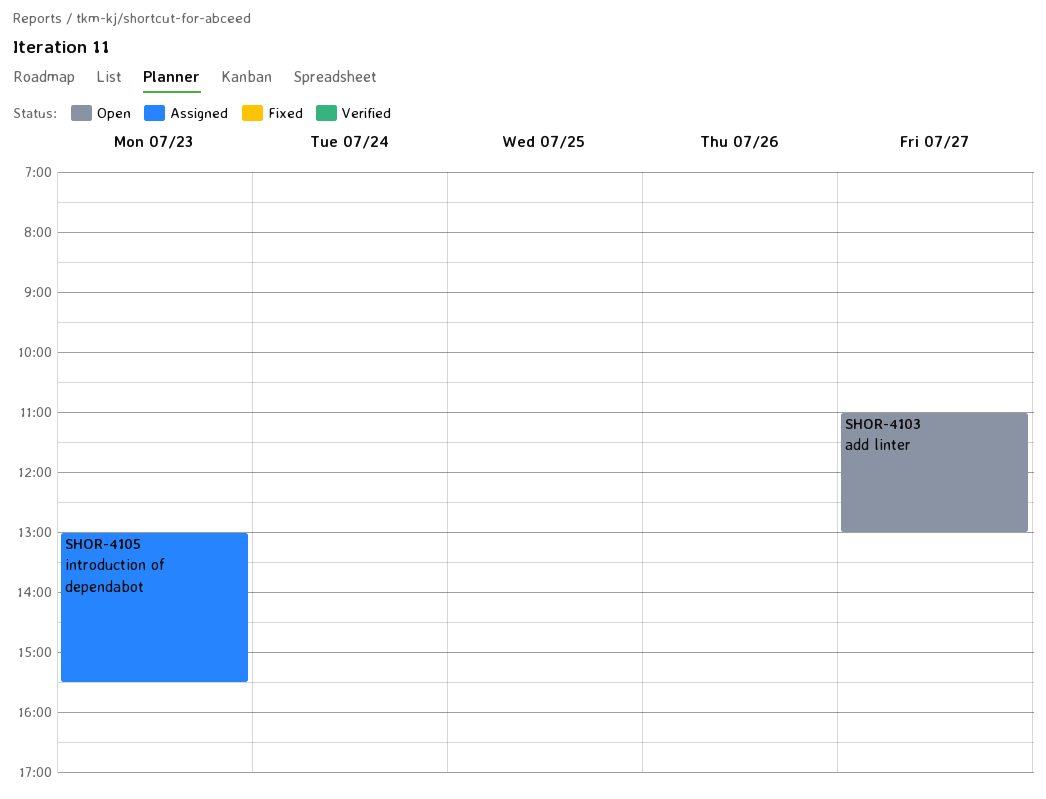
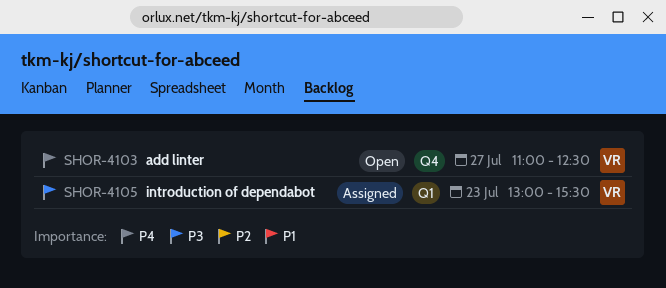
SHOR-4103, ends: 13:00 -> 12:30

